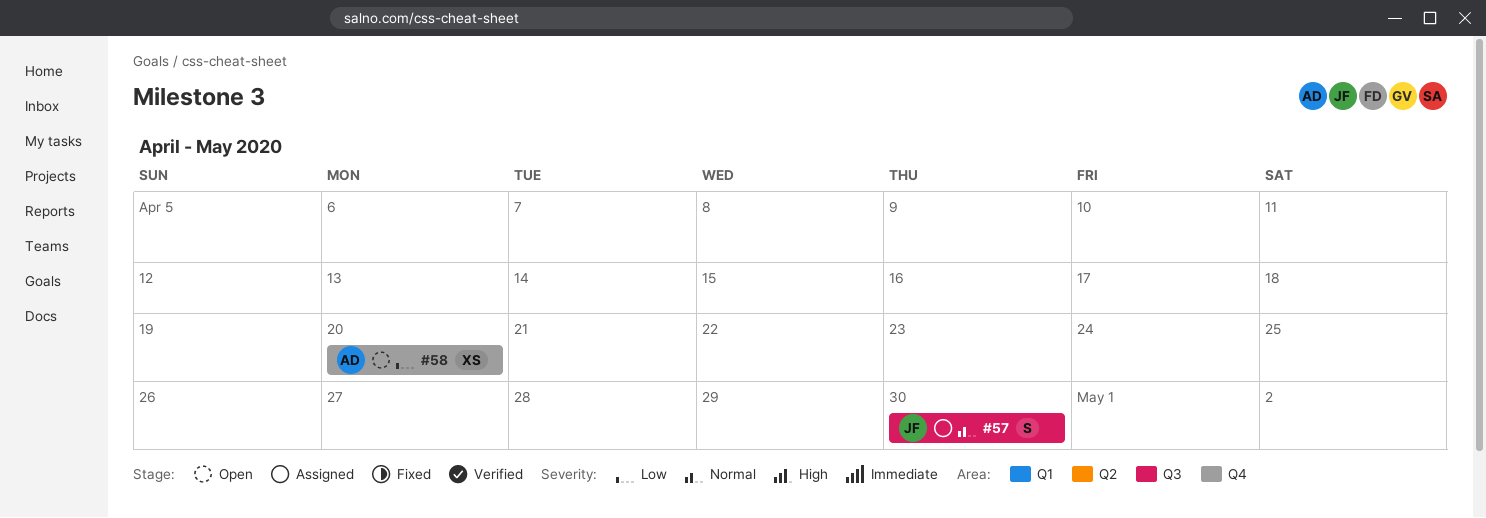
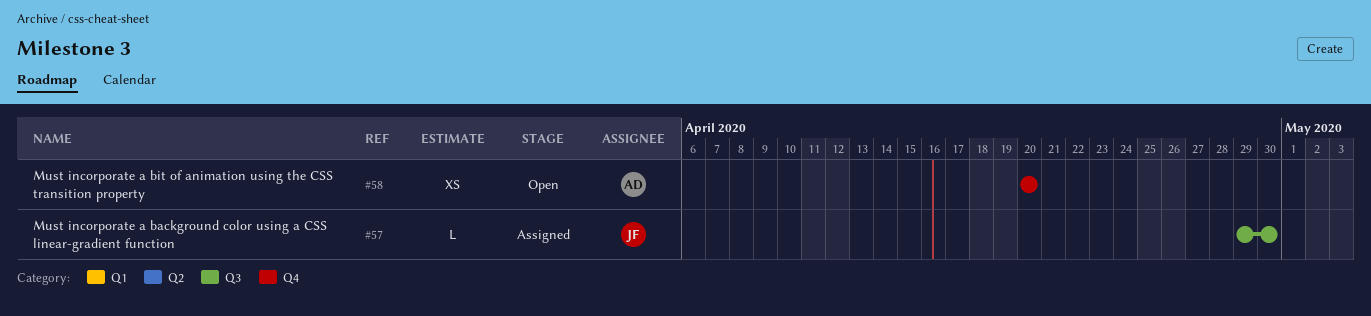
#57, estimate: S -> L
#57, start: Apr 30 -> Apr 29

